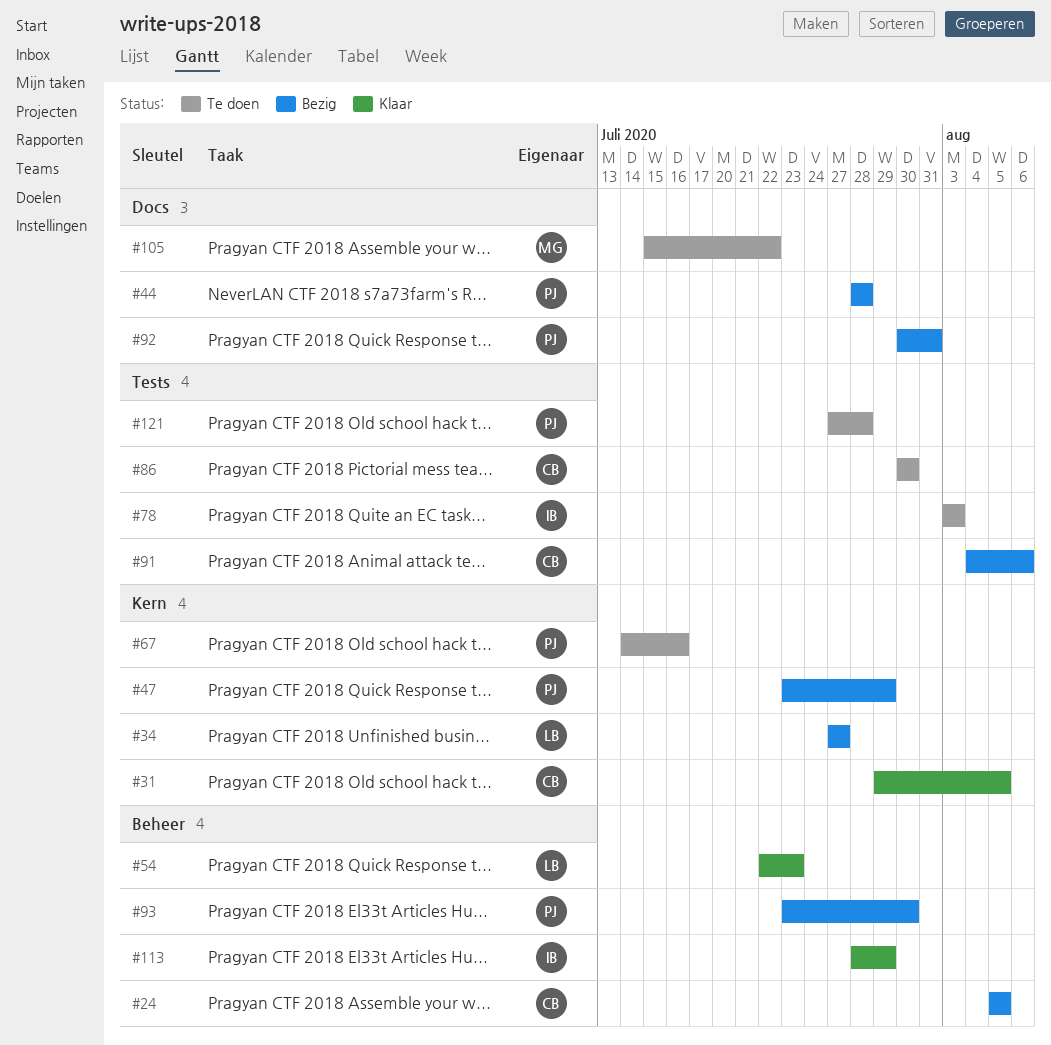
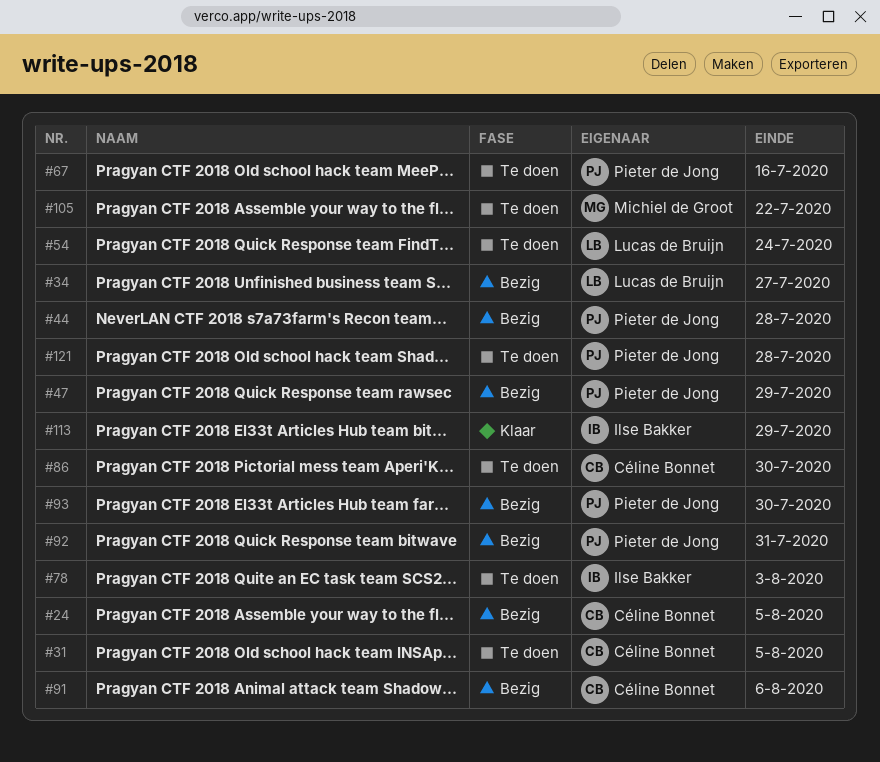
#31, status: Klaar -> Te doen
#54, status: Klaar -> Te doen
#54, due: Jul 23 -> Jul 24

